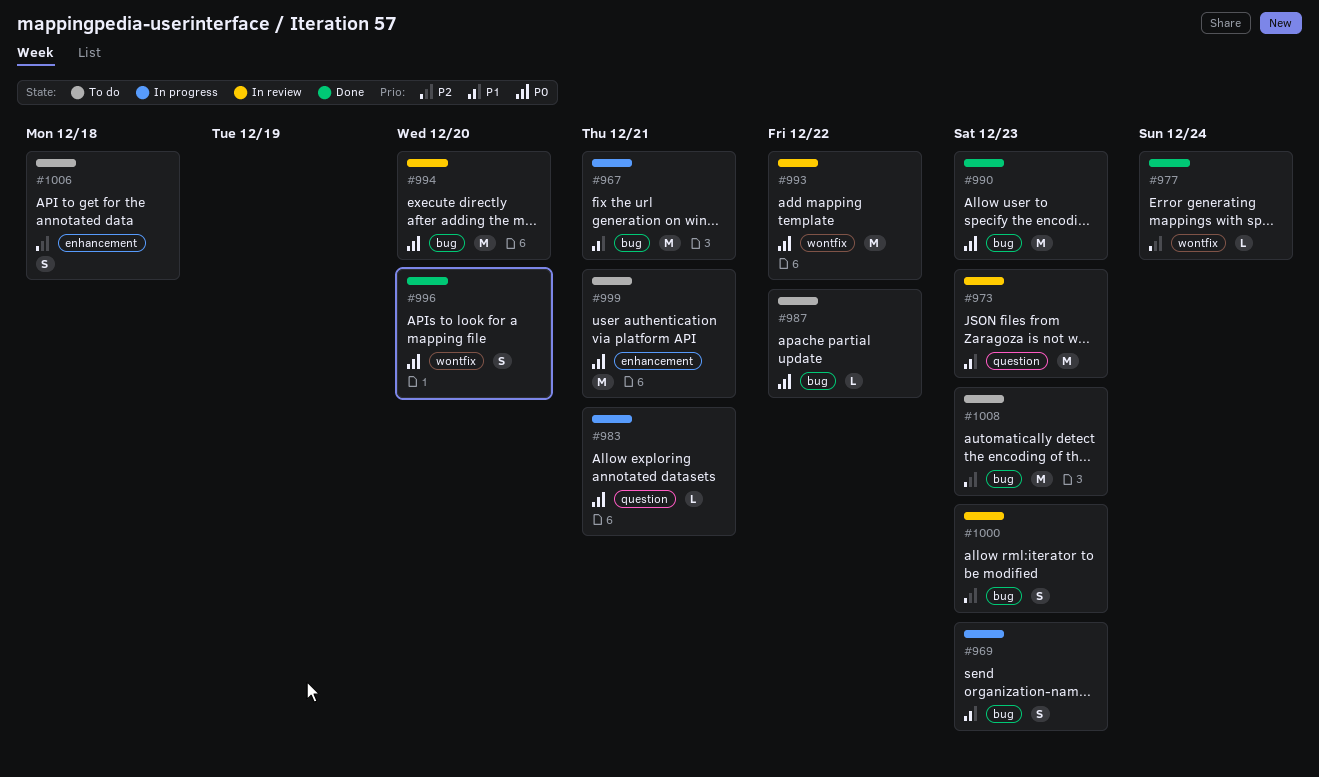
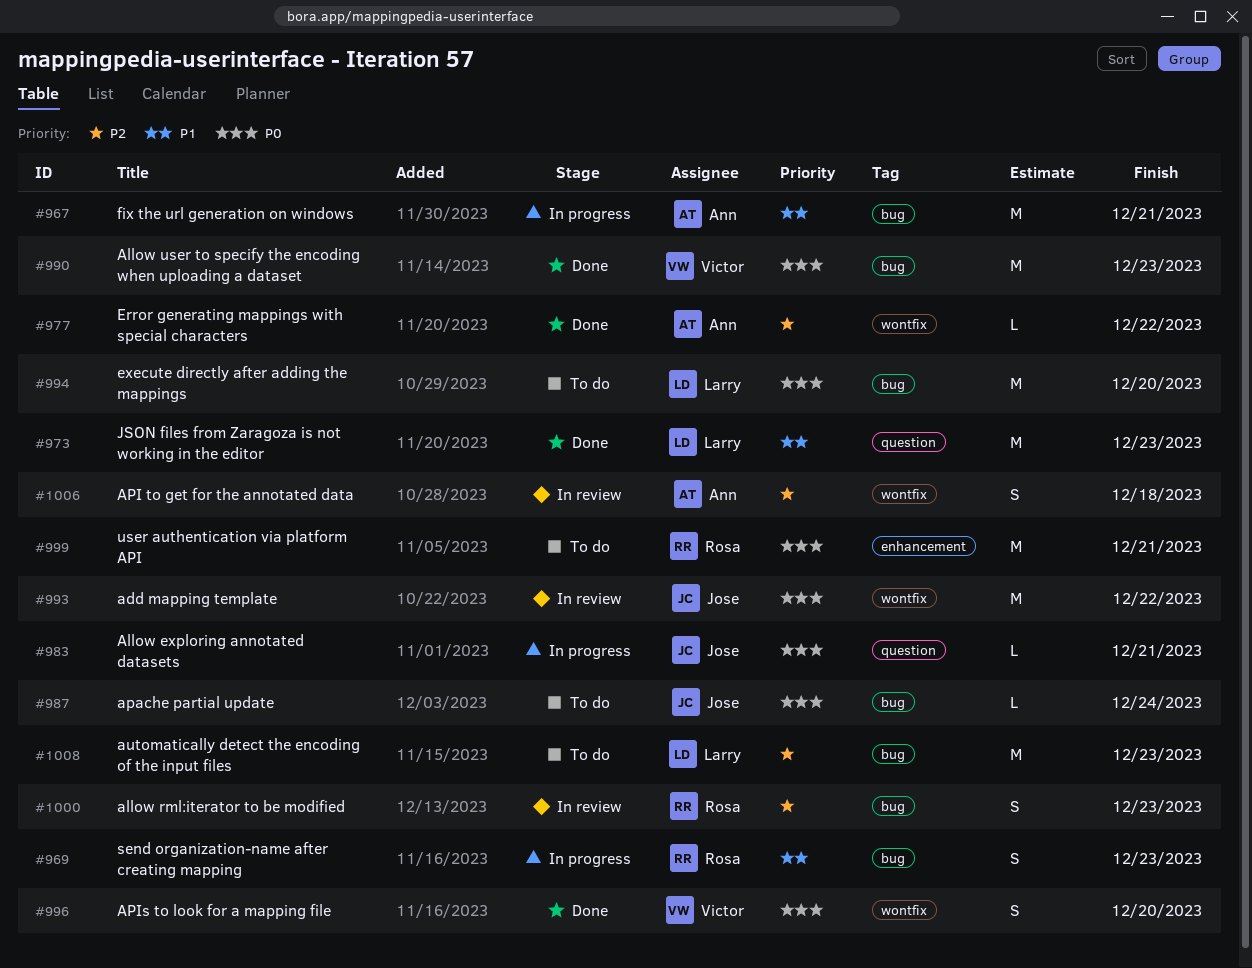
#973, status: In review -> Done
#977, due: Dec 24 -> Dec 22
#987, due: Dec 22 -> Dec 24
#994, status: In review -> To do
#1006, status: To do -> In review
#1006, label: enhancement -> wontfix

